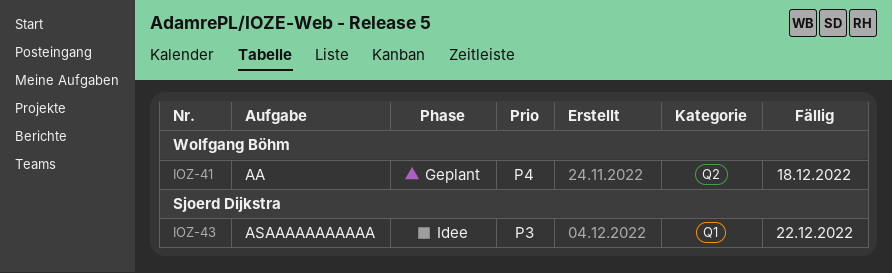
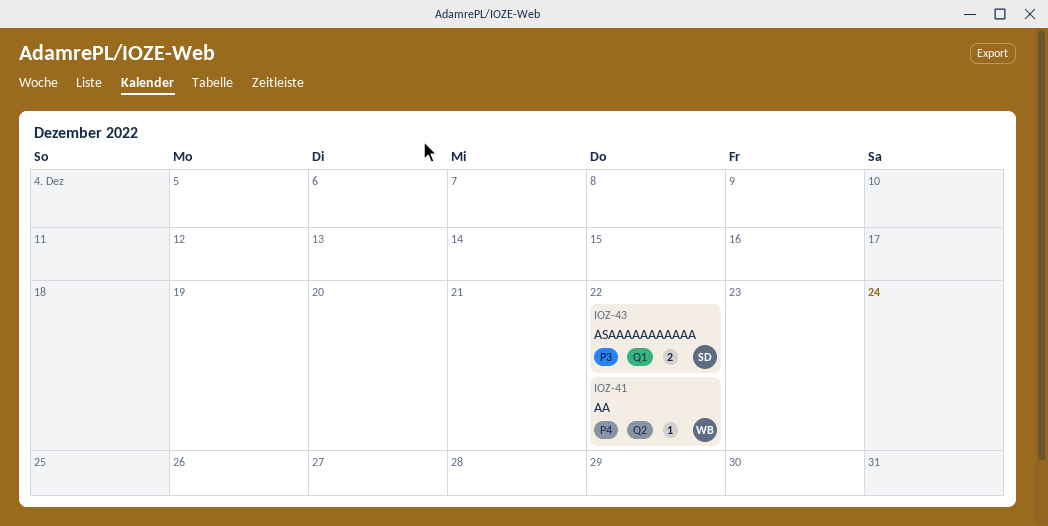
IOZ-41, due: Dec 18 -> Dec 22

